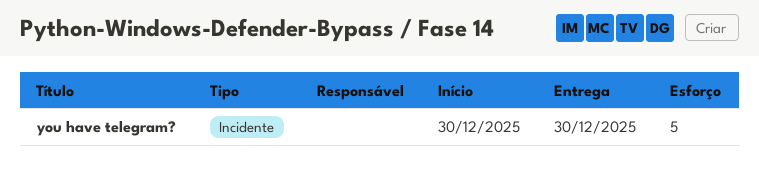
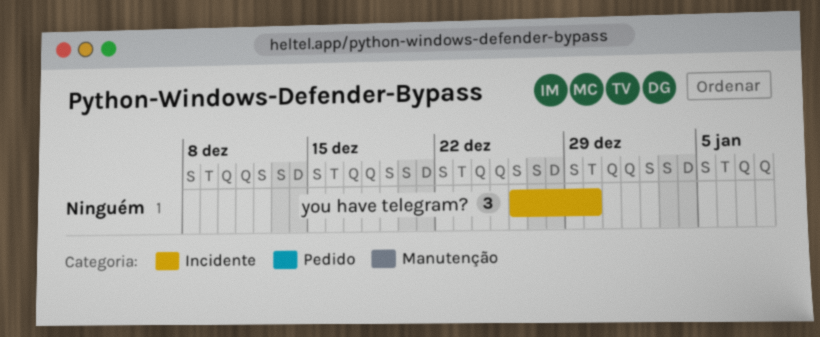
you have telegram?, estimate: 5 -> 3
you have telegram?, start: Dec 30 -> Dec 26

